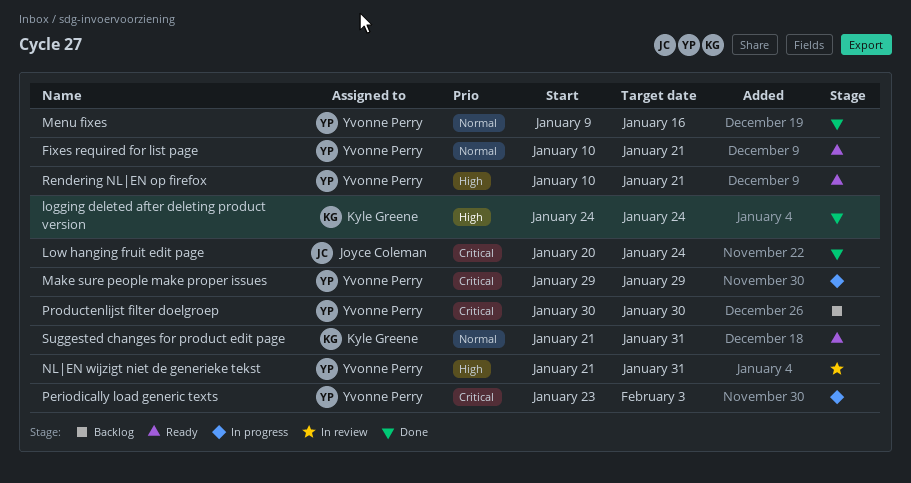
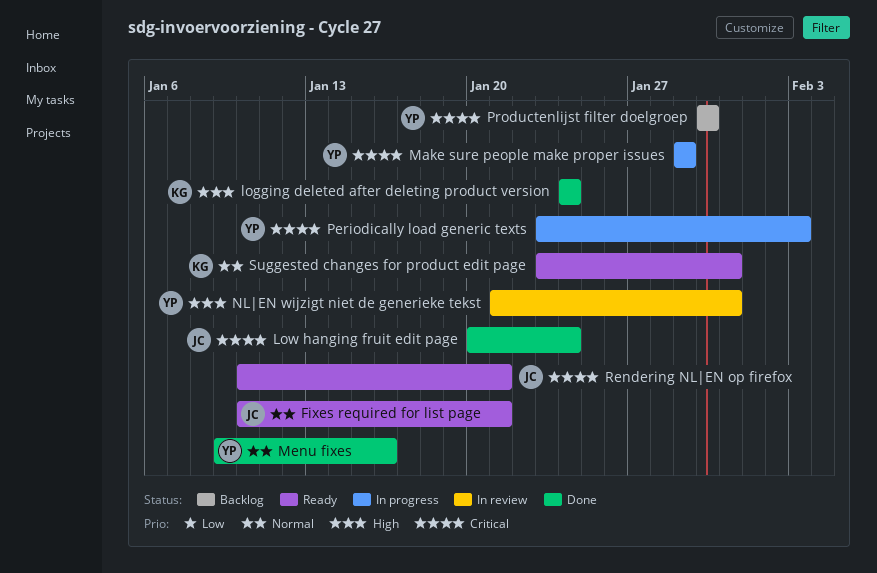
Fixes required for list page, owner: Yvonne Perry -> Joyce Coleman
Rendering NL|EN op firefox, owner: Yvonne Perry -> Joyce Coleman
Rendering NL|EN op firefox, priority: High -> Critical
Suggested changes for product edit page, start: Jan 21 -> Jan 23

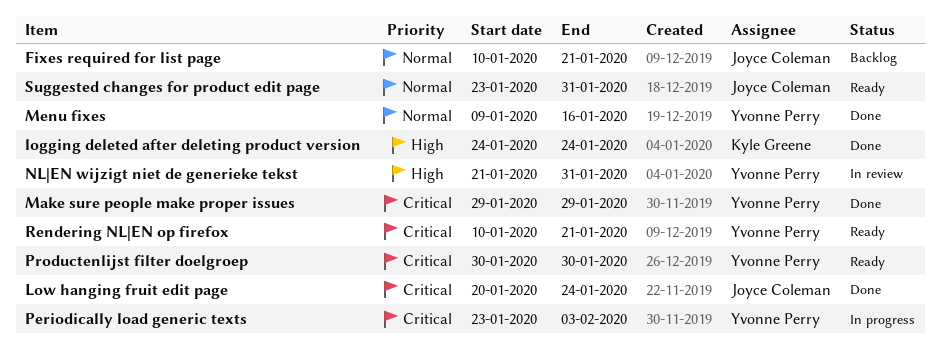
Fixes required for list page, status: Ready -> Backlog
Make sure people make proper issues, status: In progress -> Done
Productenlijst filter doelgroep, status: Backlog -> Ready
Rendering NL|EN op firefox, owner: Joyce Coleman -> Yvonne Perry
Suggested changes for product edit page, owner: Kyle Greene -> Joyce Coleman

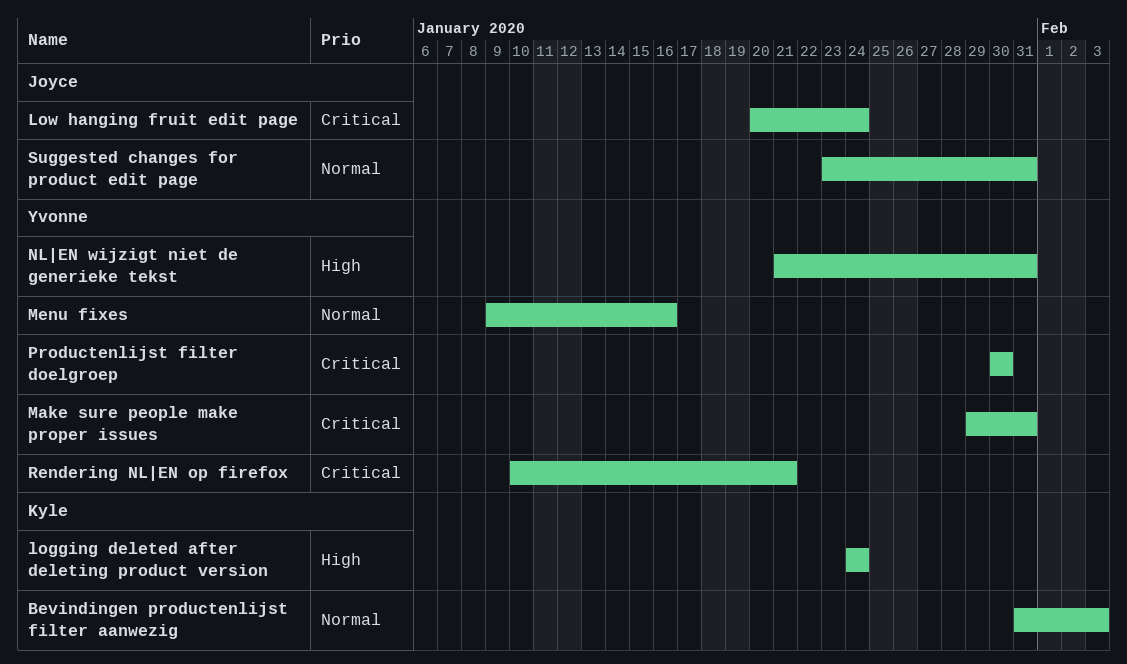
Bevindingen productenlijst filter aanwezig: none -> present
Fixes required for list page: present -> none
Make sure people make proper issues, due: Jan 29 -> Jan 31
Periodically load generic texts: present -> none

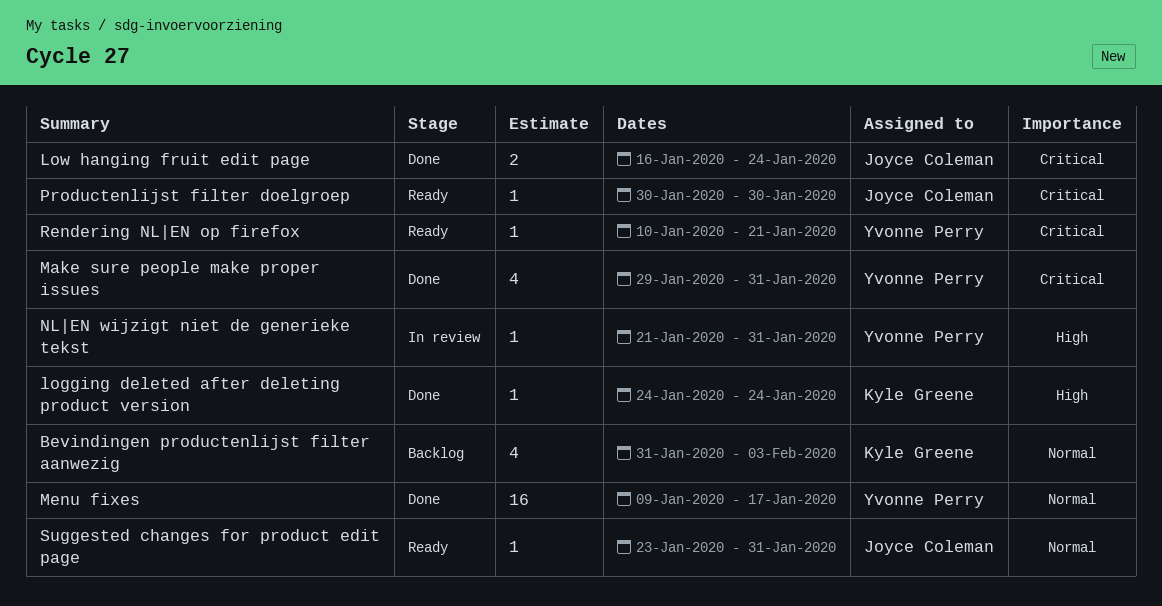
Low hanging fruit edit page, start: Jan 20 -> Jan 16
Menu fixes, due: Jan 16 -> Jan 17
Productenlijst filter doelgroep, owner: Yvonne Perry -> Joyce Coleman

